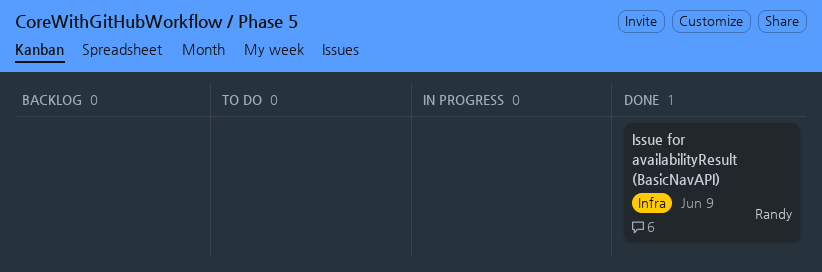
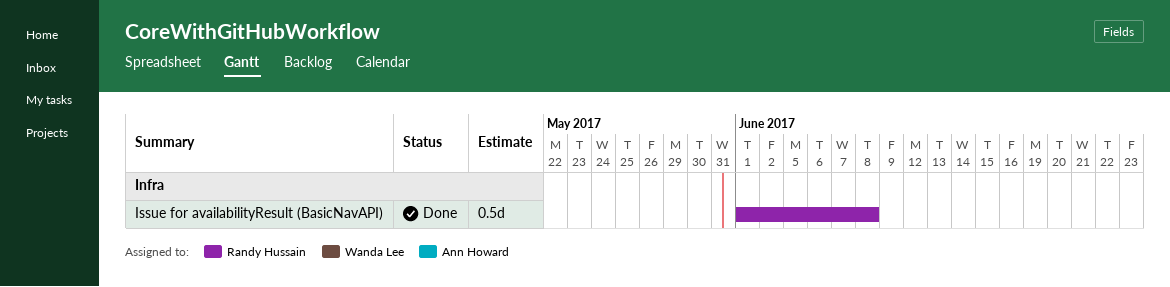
Issue for availabilityResult (BasicNavAPI), due: Jun 9 -> Jun 8

